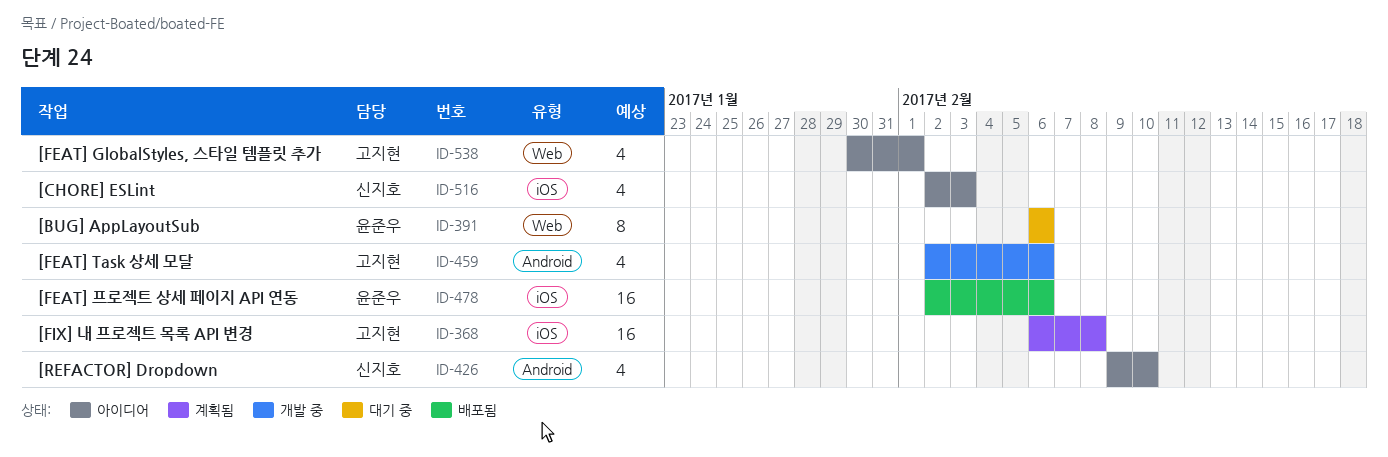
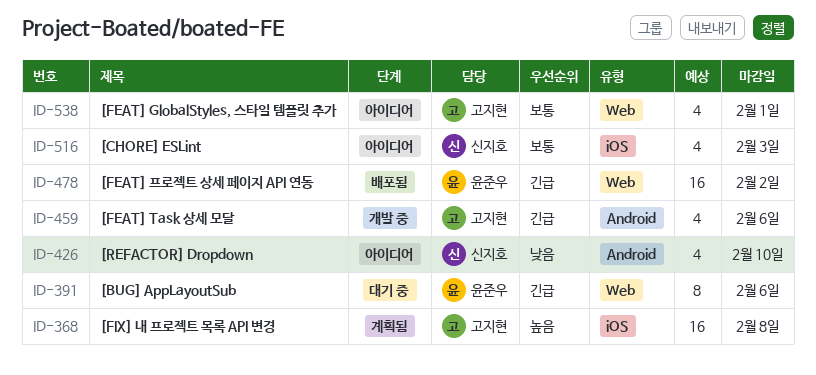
ID-478, label: iOS -> Web
ID-478, due: Feb 6 -> Feb 2

